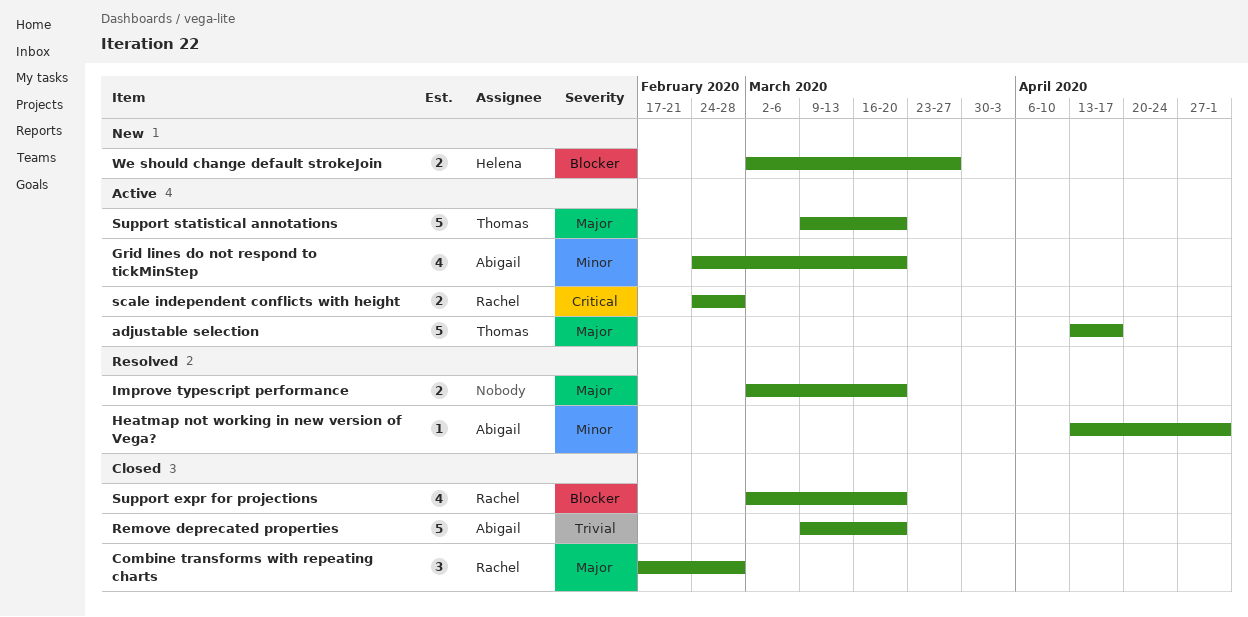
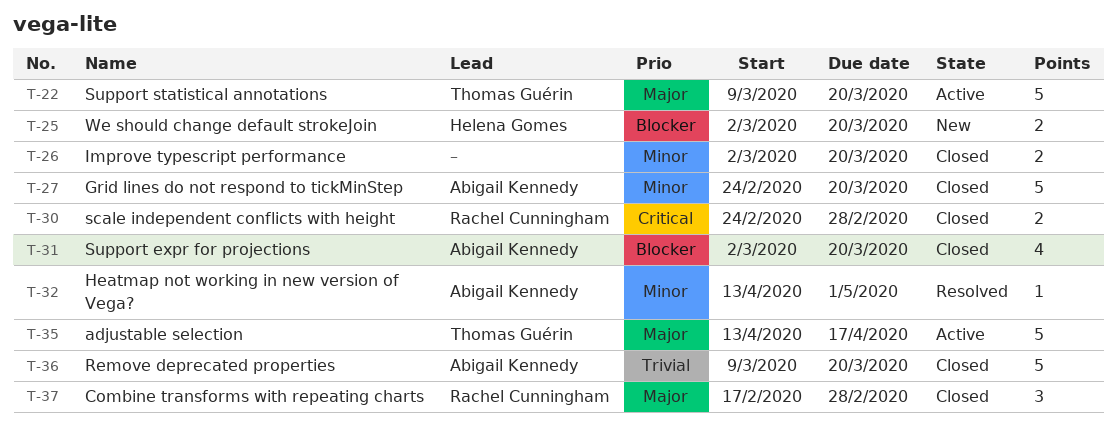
Grid lines do not respond to tickMinStep, status: Active -> Closed
Grid lines do not respond to tickMinStep, estimate: 4 -> 5
Improve typescript performance, status: Resolved -> Closed
Improve typescript performance, priority: Major -> Minor
scale independent conflicts with height, status: Active -> Closed
Support expr for projections, owner: Rachel Cunningham -> Abigail Kennedy
We should change default strokeJoin, due: Mar 27 -> Mar 20

